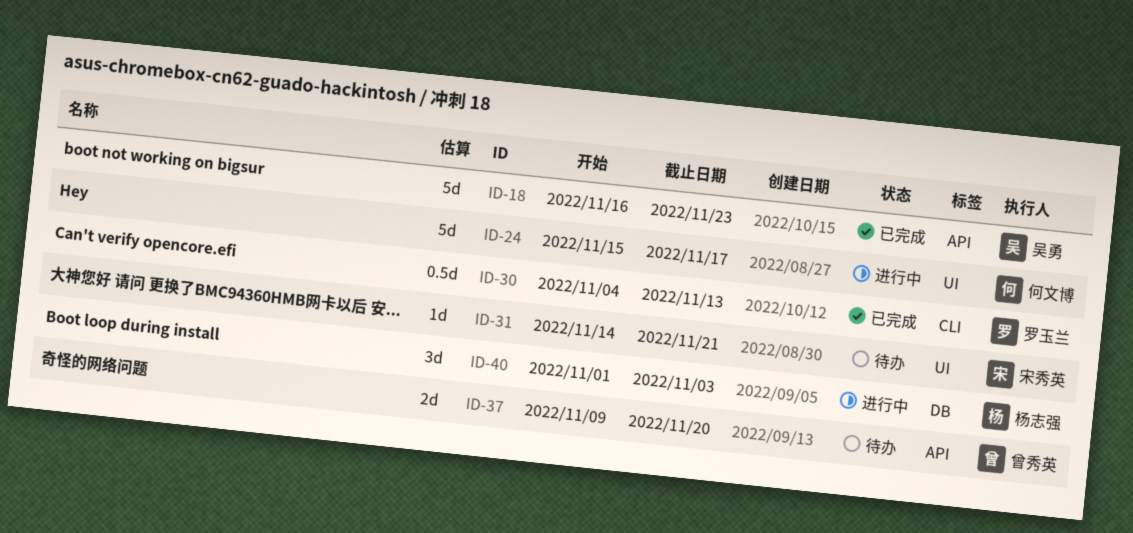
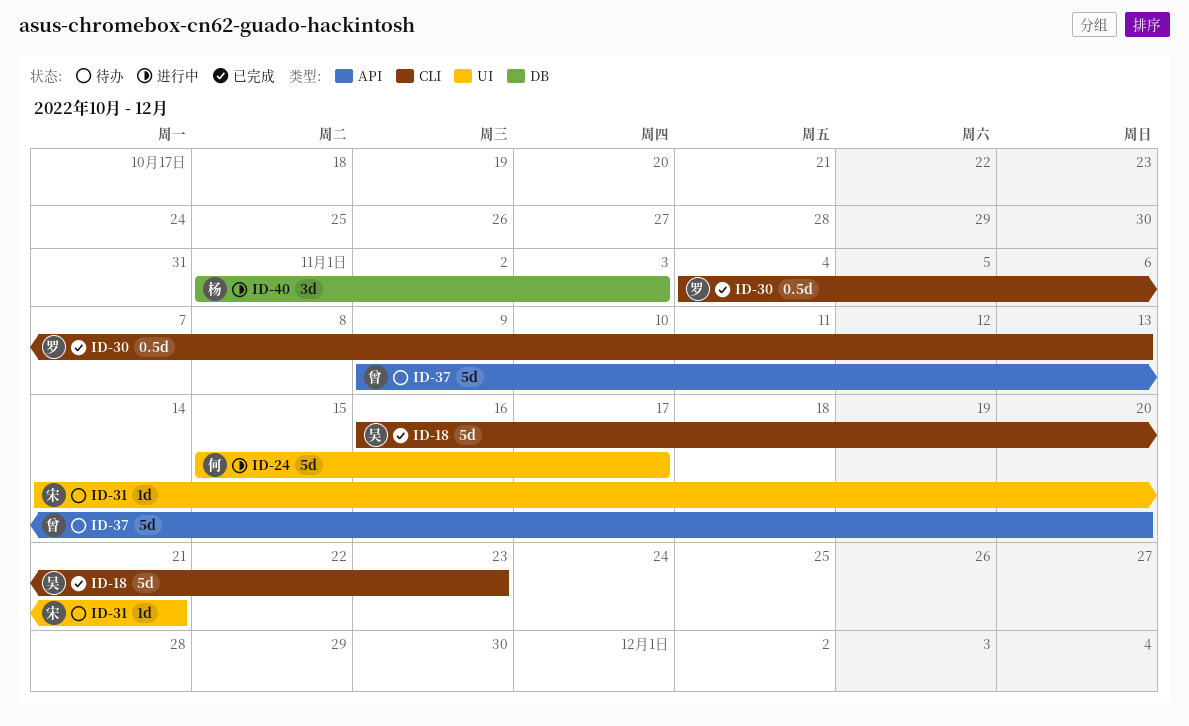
ID-18, label: API -> CLI
ID-37, estimate: 2d -> 5d

